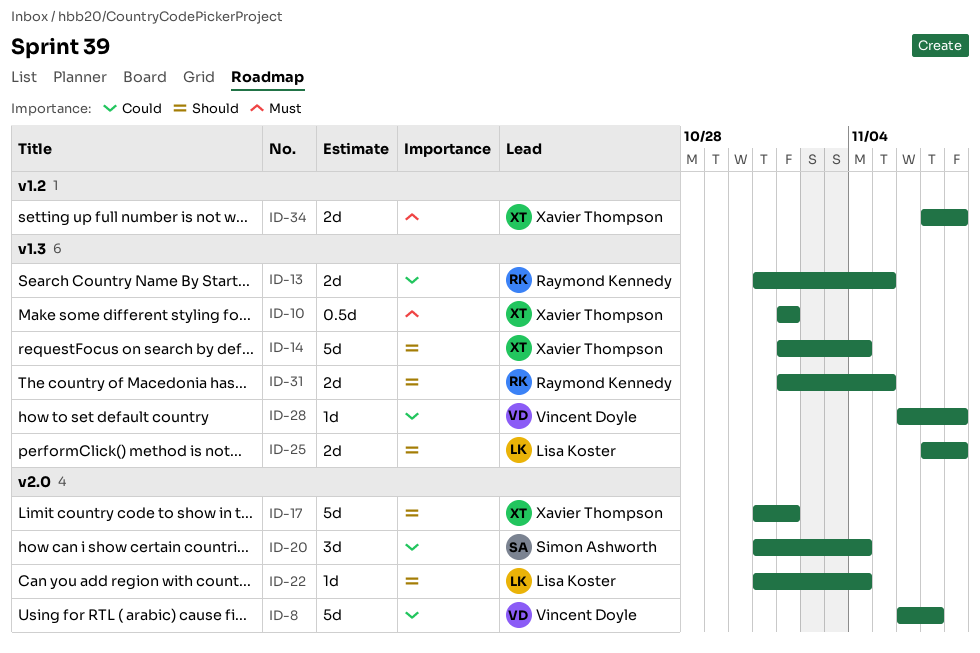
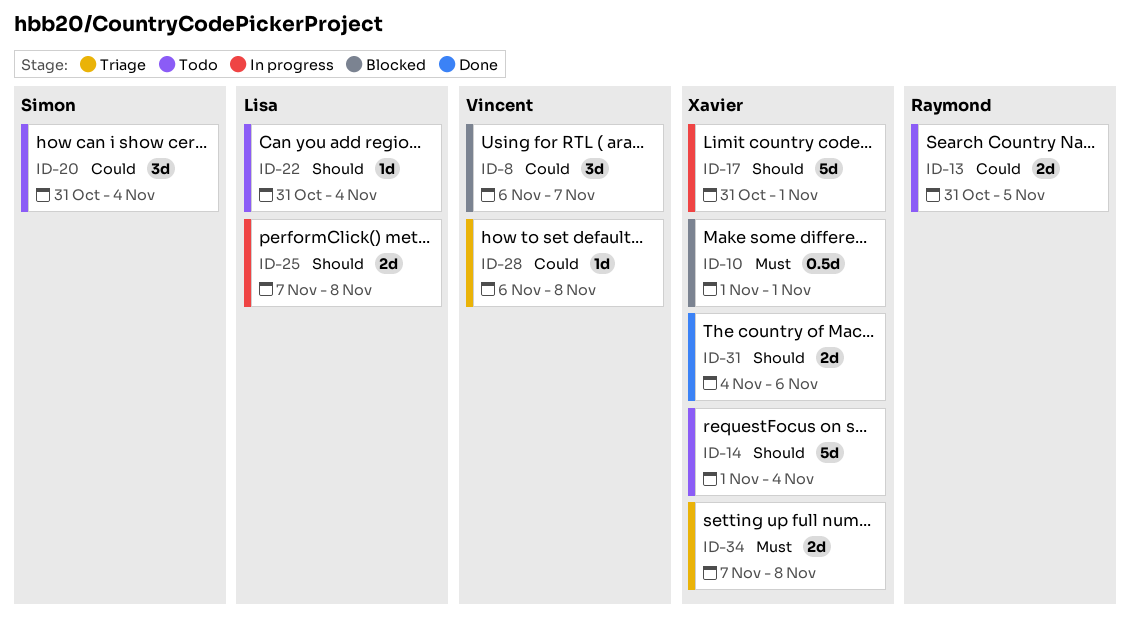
ID-8, estimate: 5d -> 3d
ID-31, owner: Raymond Kennedy -> Xavier Thompson
ID-31, start: Nov 1 -> Nov 4
ID-31, due: Nov 5 -> Nov 6

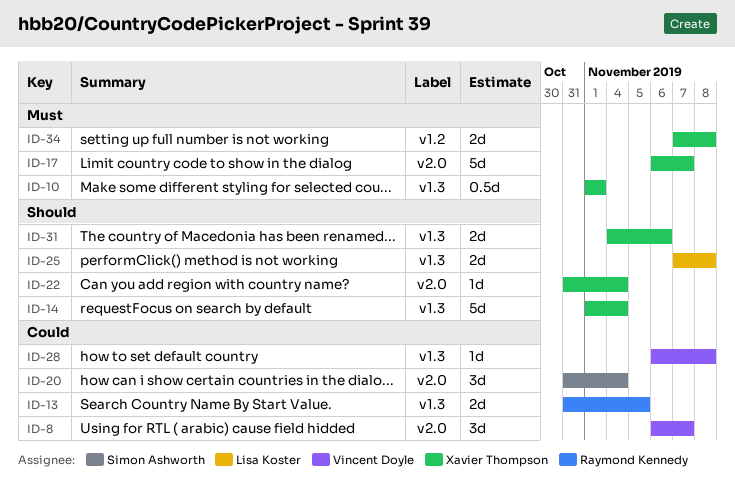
ID-17, priority: Should -> Must
ID-17, start: Oct 31 -> Nov 6
ID-17, due: Nov 1 -> Nov 7
ID-22, owner: Lisa Koster -> Xavier Thompson

